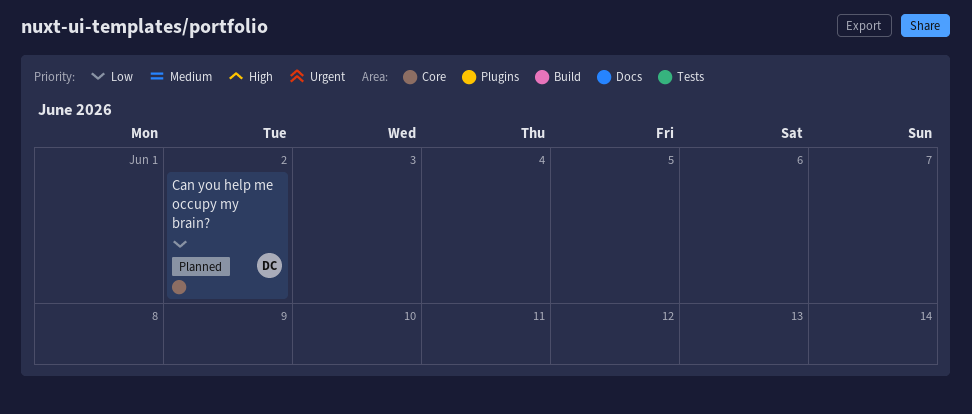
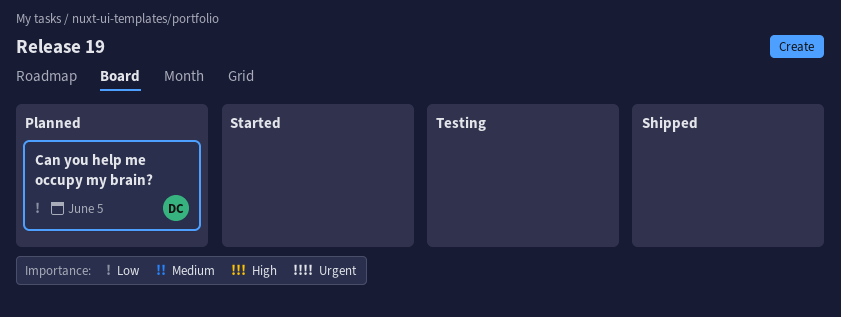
Can you help me occupy my brain?, due: Jun 2 -> Jun 5

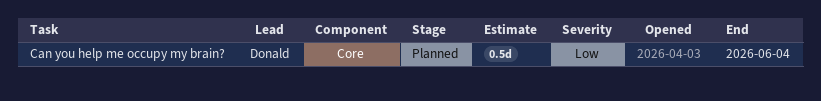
Can you help me occupy my brain?, due: Jun 5 -> Jun 4

